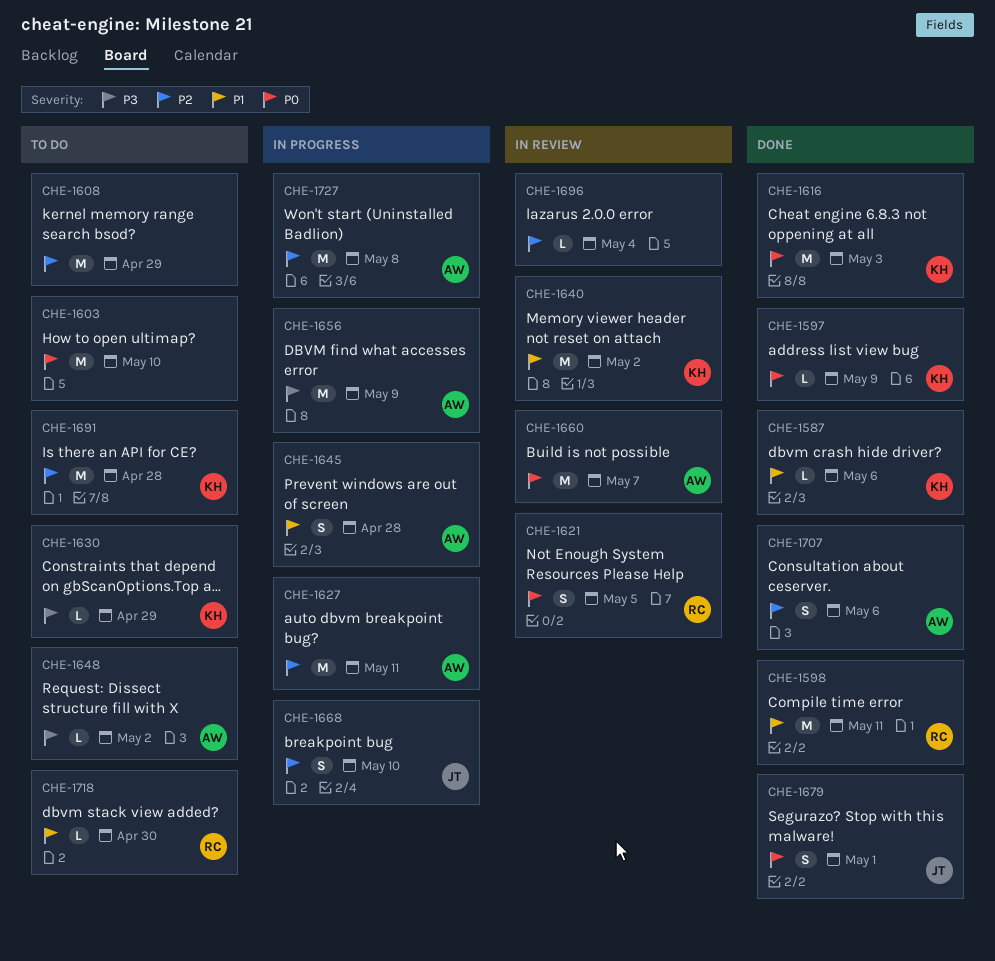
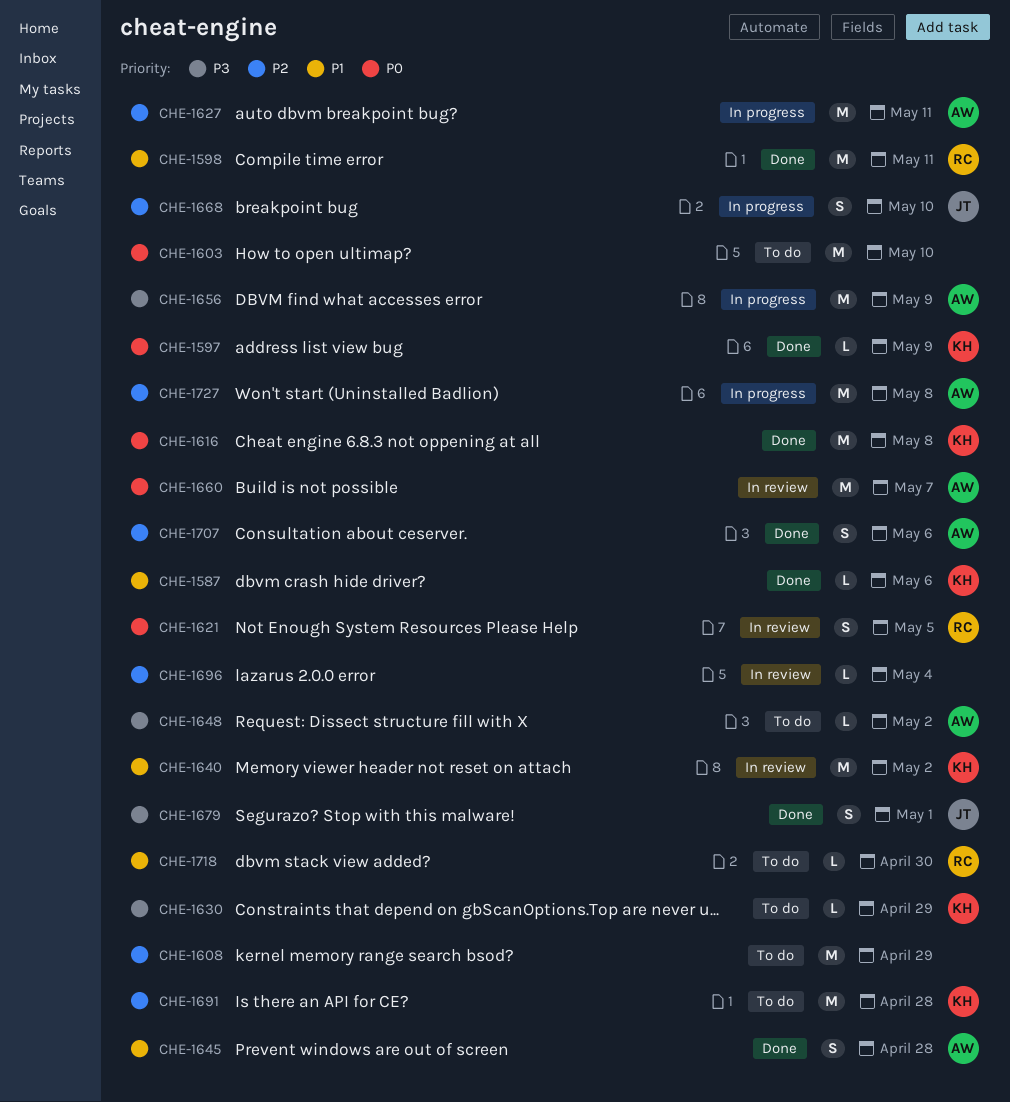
CHE-1616, due: May 3 -> May 8
CHE-1645, status: In progress -> Done
CHE-1679, priority: P0 -> P3

